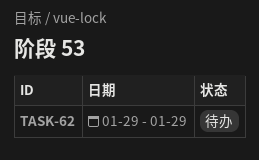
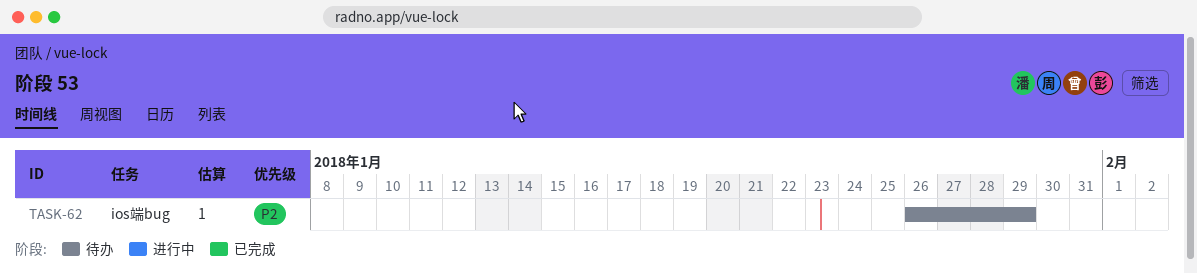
TASK-62, start: Jan 29 -> Jan 26

